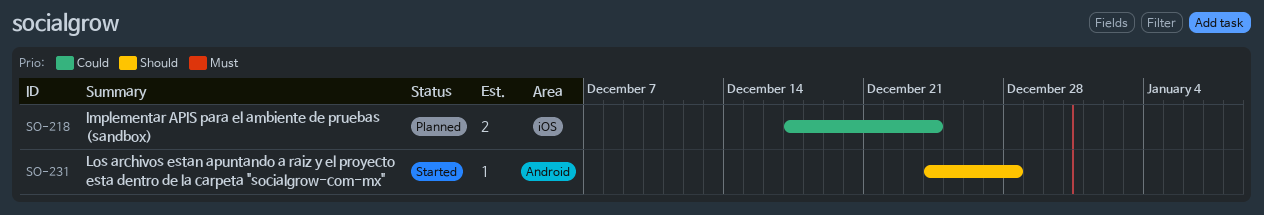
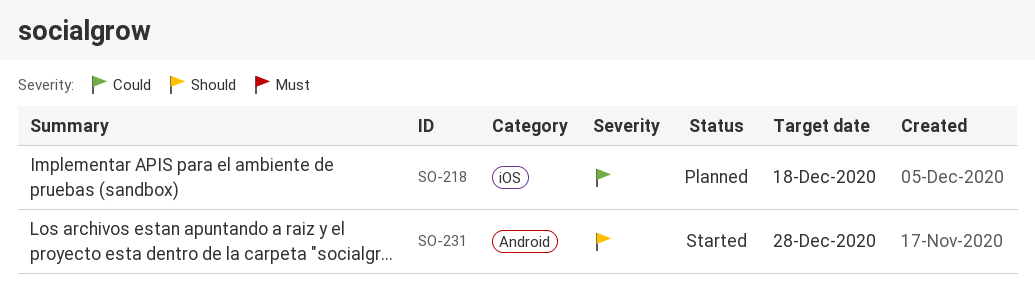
SO-218, due: Dec 24 -> Dec 18

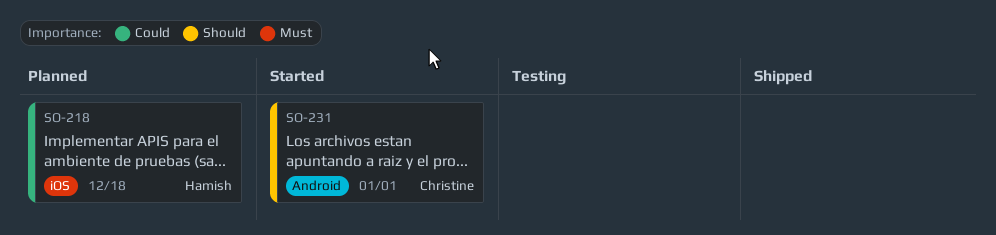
SO-231, due: Dec 28 -> Jan 1

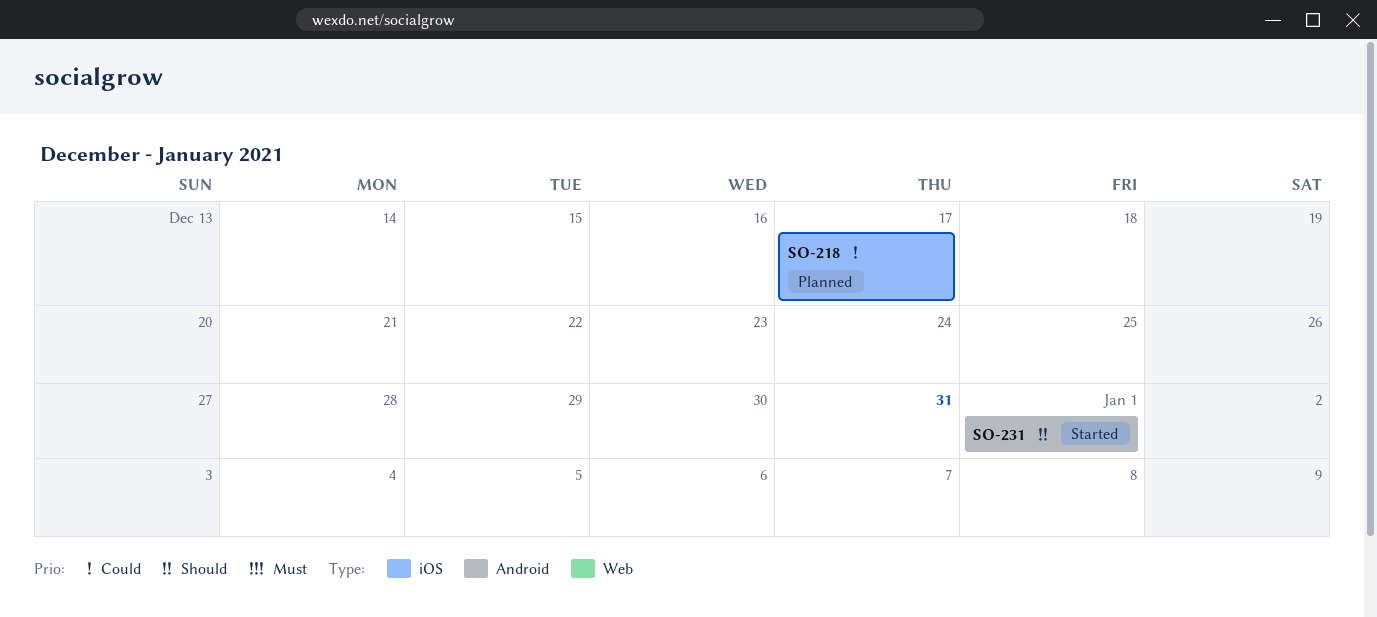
SO-218, due: Dec 18 -> Dec 17

